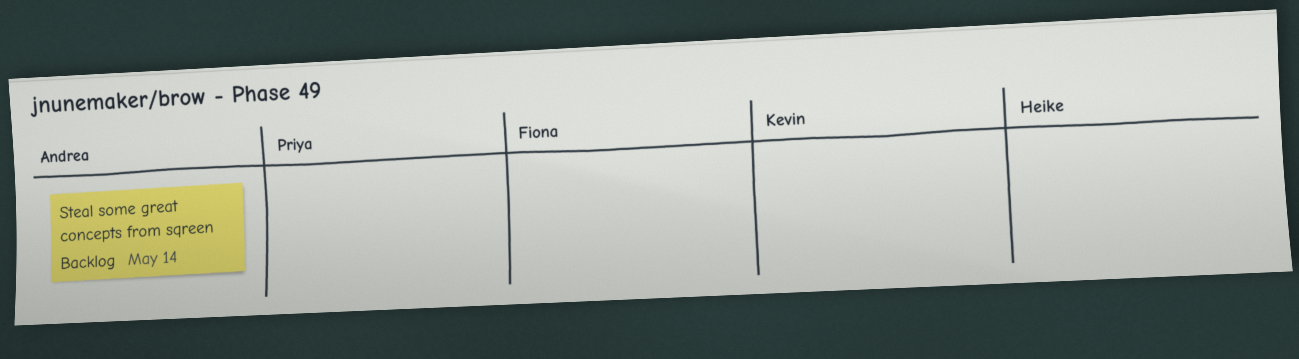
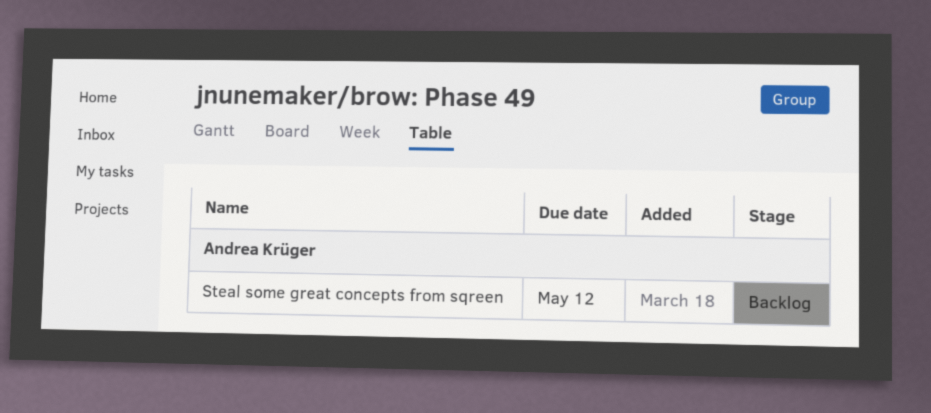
Steal some great concepts from sqreen, due: May 14 -> May 12

